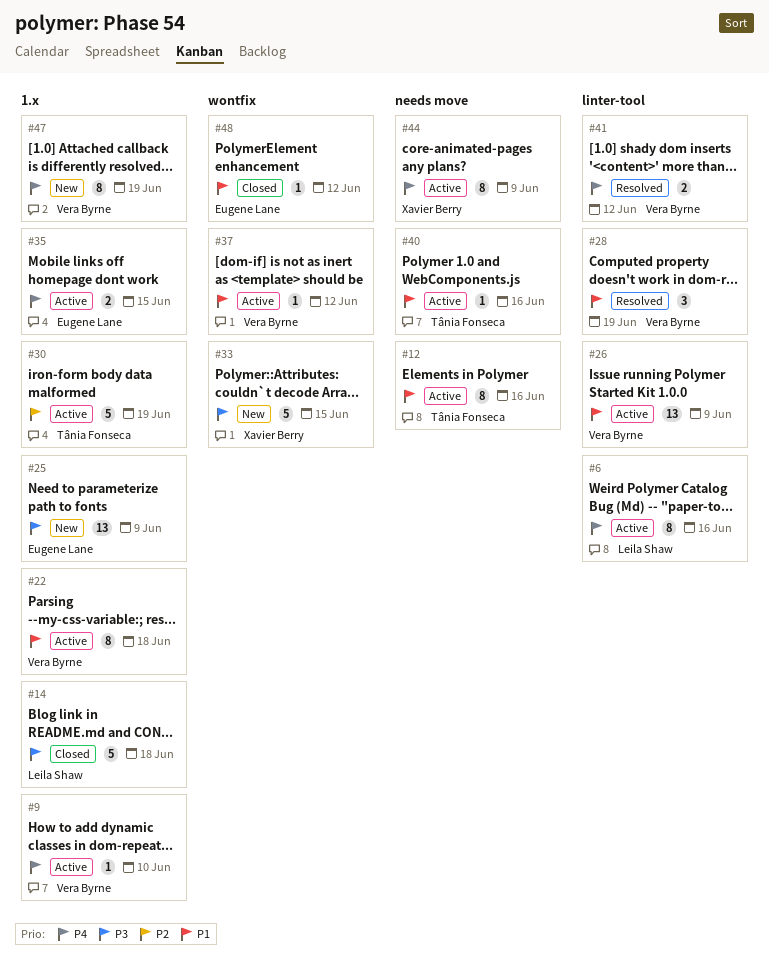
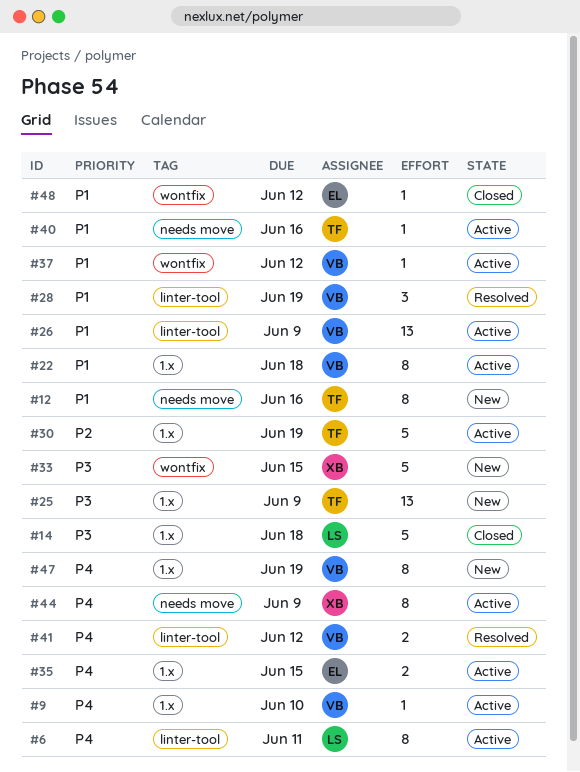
#6, due: Jun 16 -> Jun 11
#12, status: Active -> New
#25, owner: Eugene Lane -> Tânia Fonseca

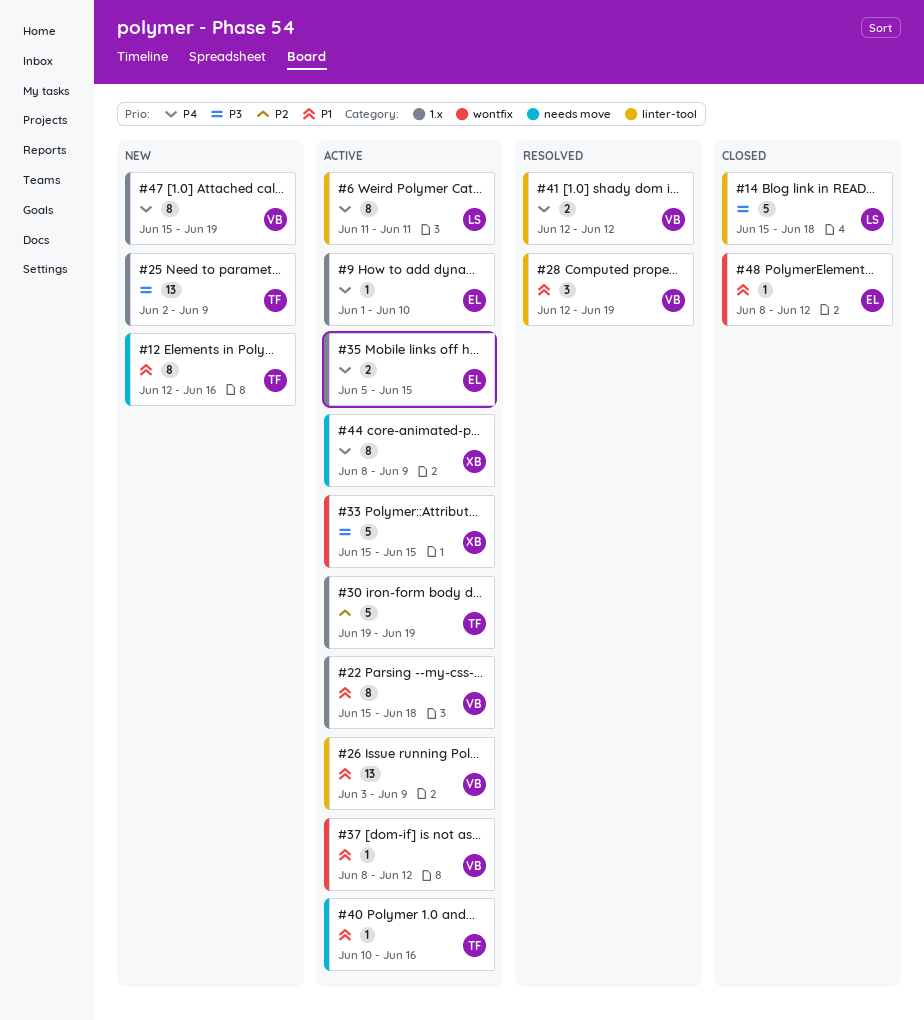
#9, owner: VB -> EL
#14, label: 1.x -> linter-tool
#33, status: New -> Active

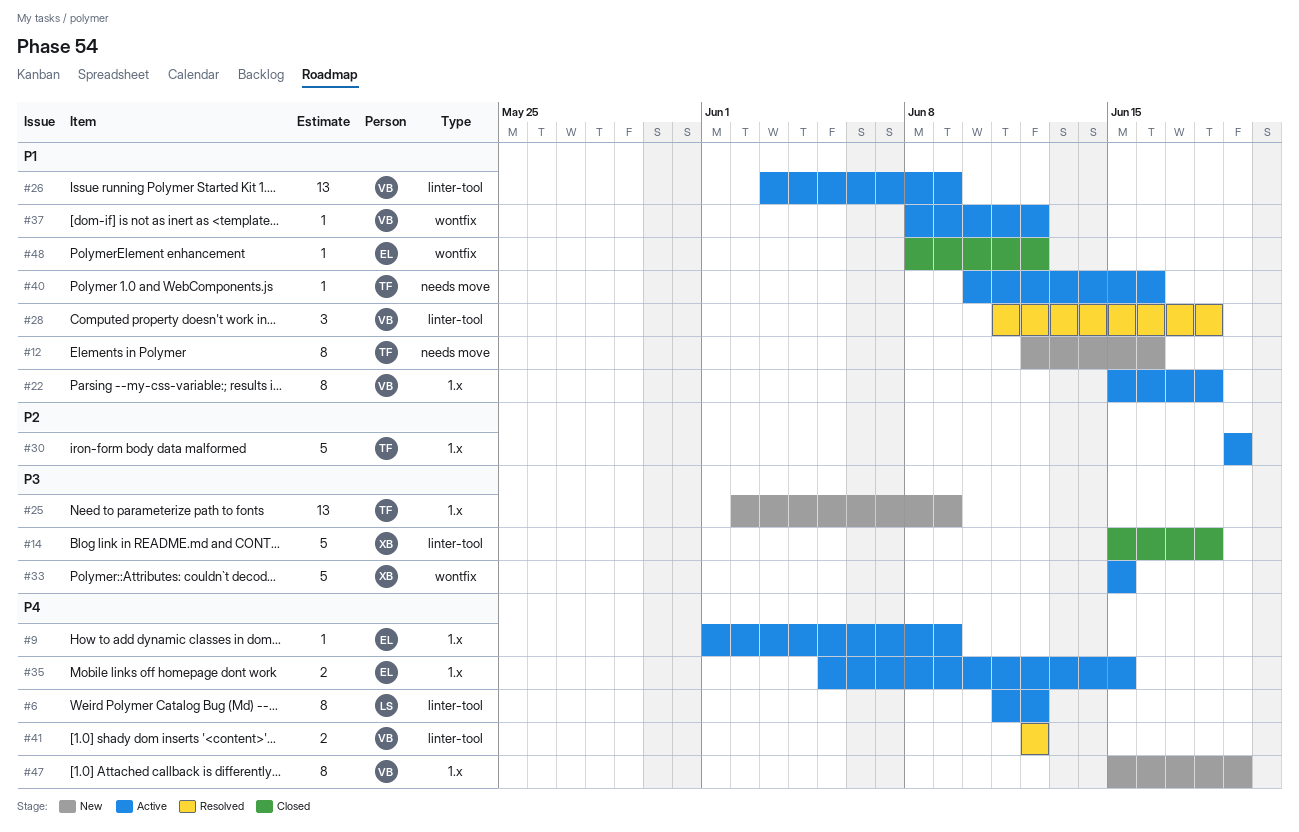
#6, due: Jun 11 -> Jun 12
#9, due: Jun 10 -> Jun 9
#14, owner: LS -> XB
#28, start: Jun 12 -> Jun 11
#28, due: Jun 19 -> Jun 18
#44: present -> none

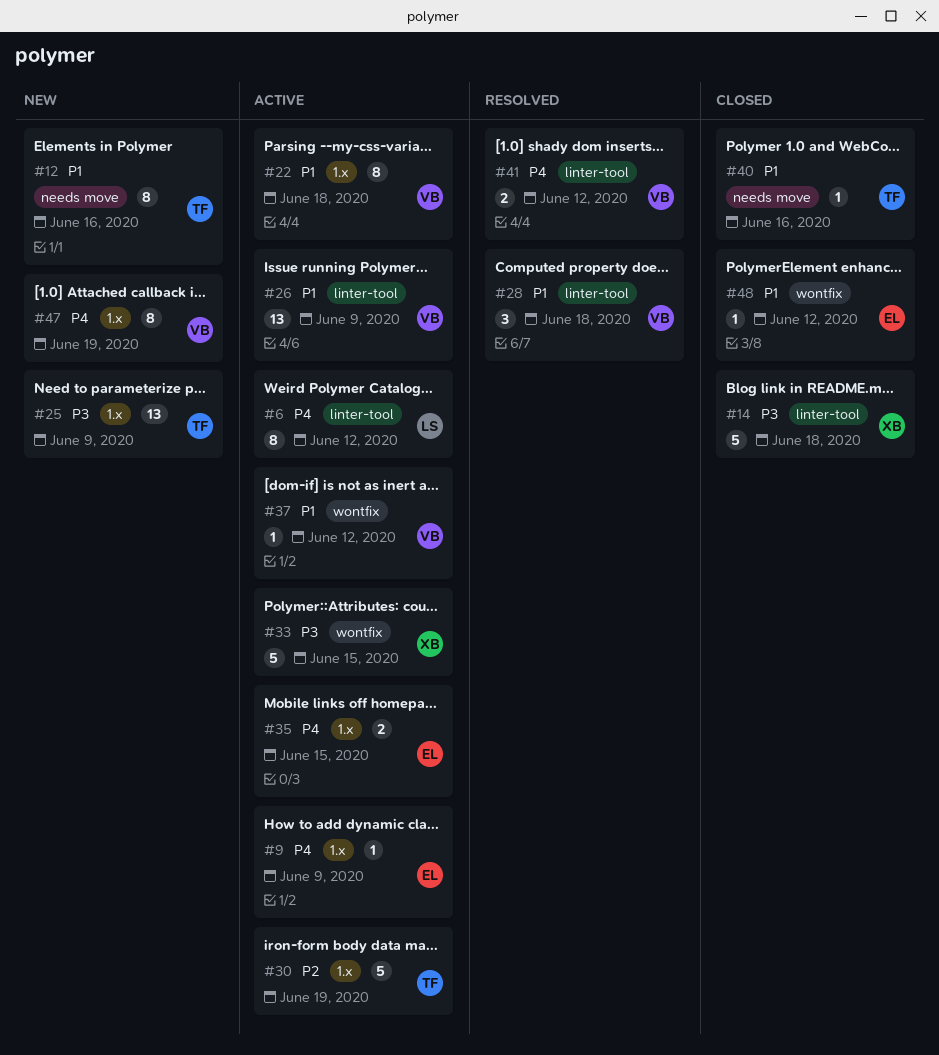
#40, status: Active -> Closed

